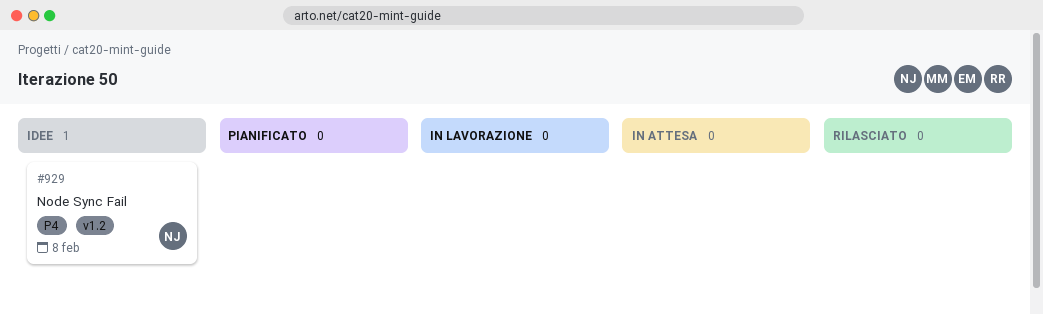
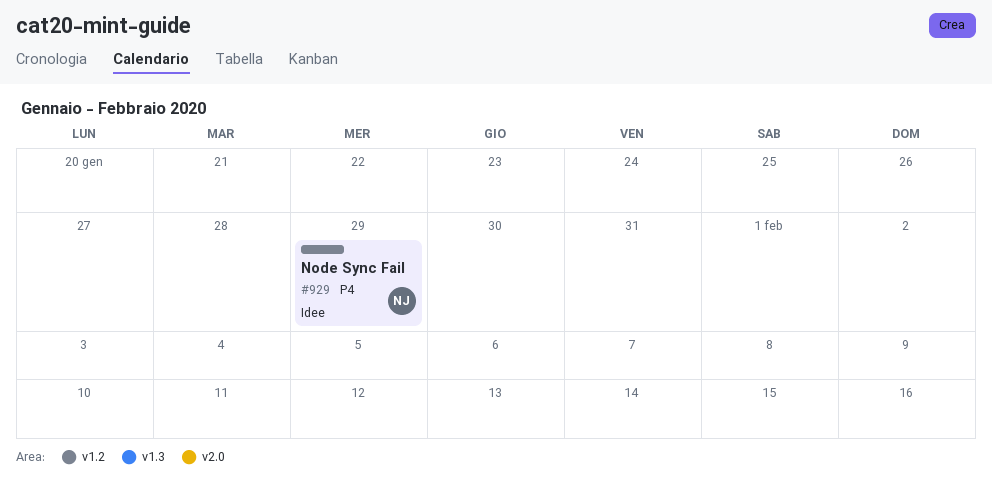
#929, due: Feb 8 -> Jan 29

